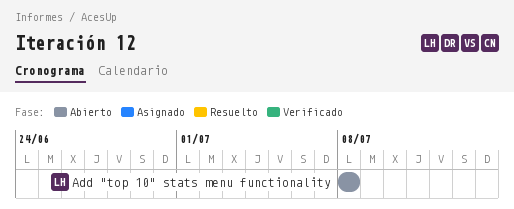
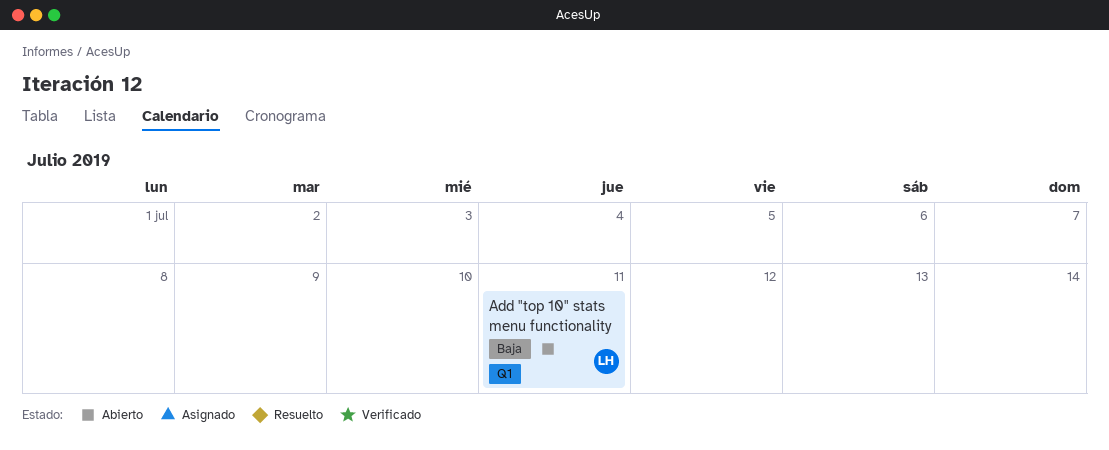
Add "top 10" stats menu functionality, due: Jul 8 -> Jul 11

